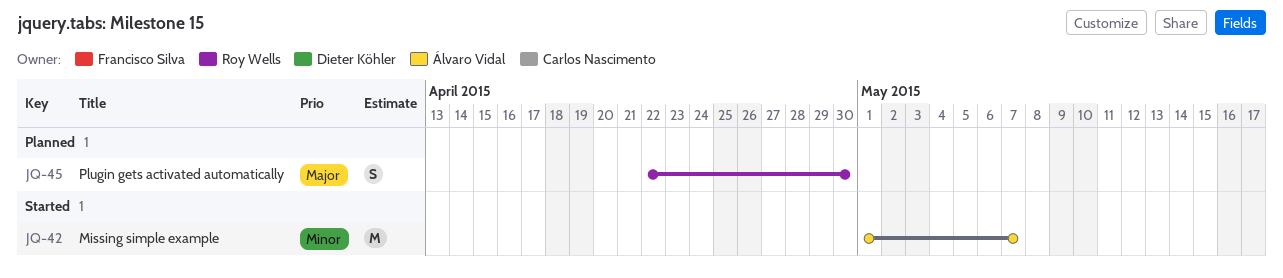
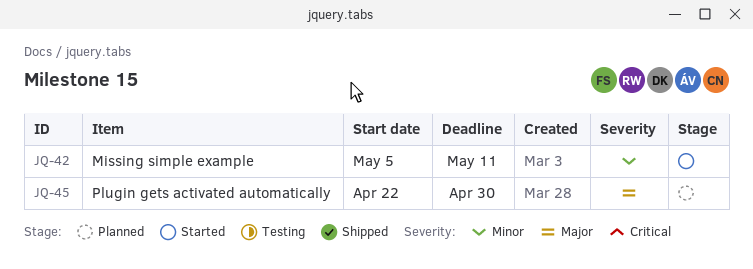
JQ-42, start: May 1 -> May 5
JQ-42, due: May 7 -> May 11

